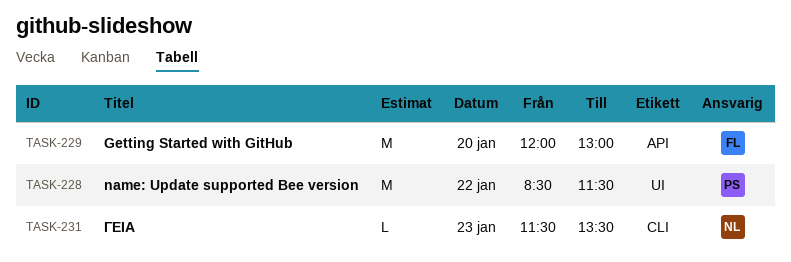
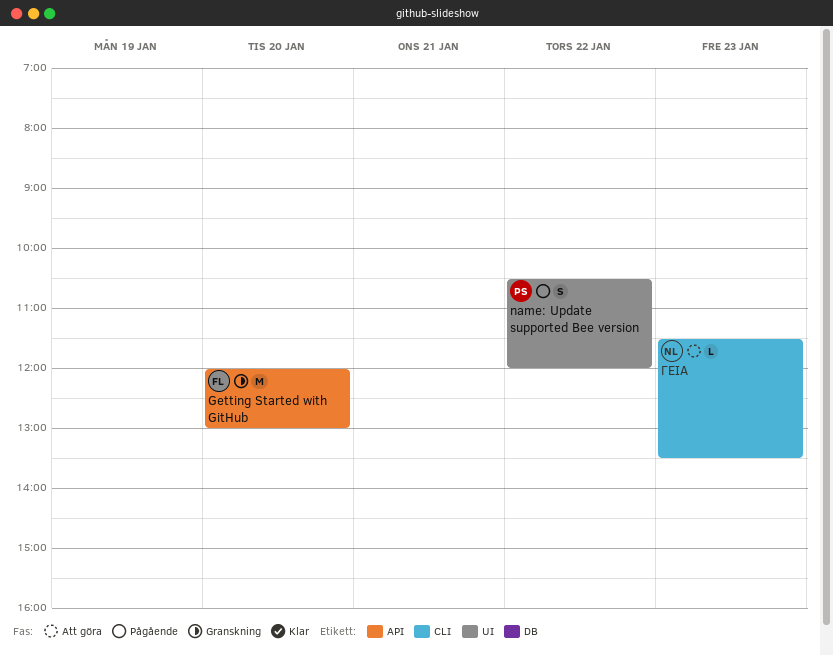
name: Update supported Bee version, estimate: M -> S
name: Update supported Bee version, begins: 08:30 -> 10:30
name: Update supported Bee version, ends: 11:30 -> 12:00

